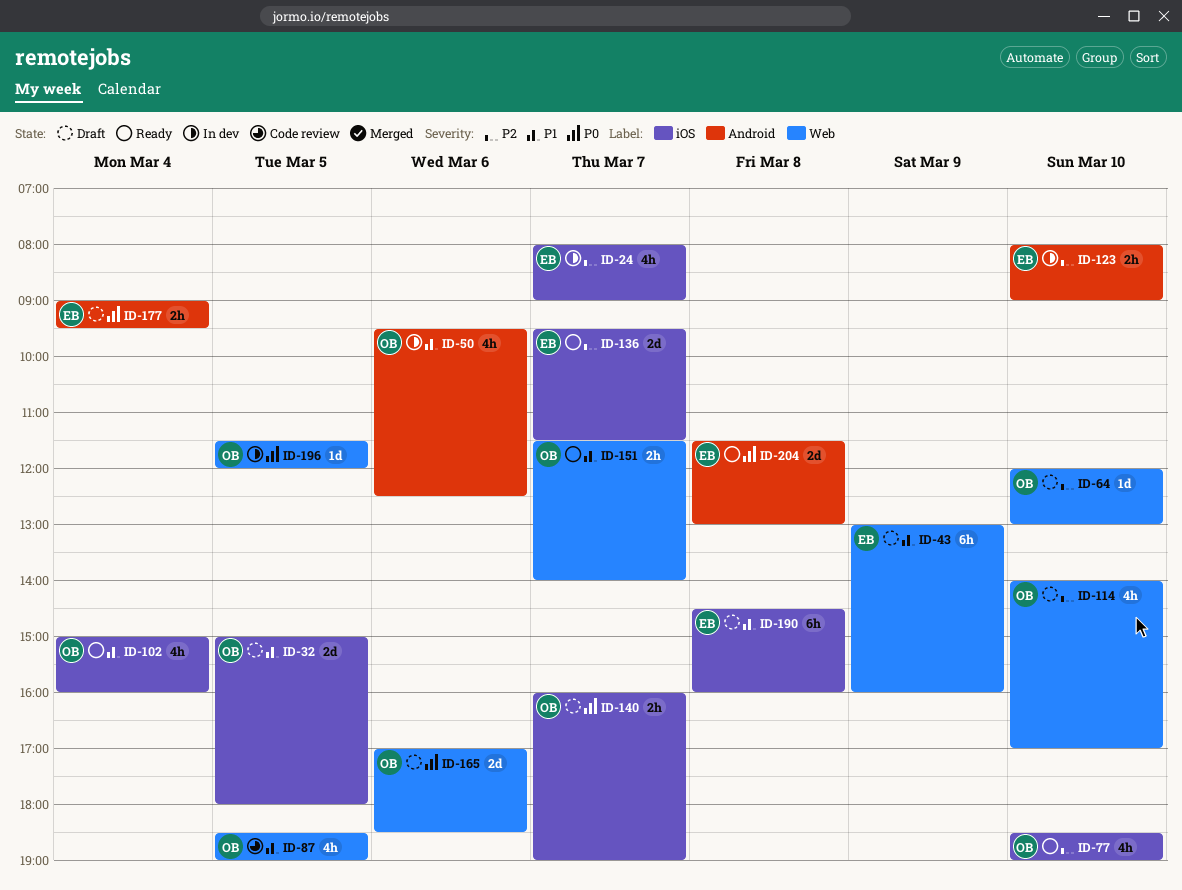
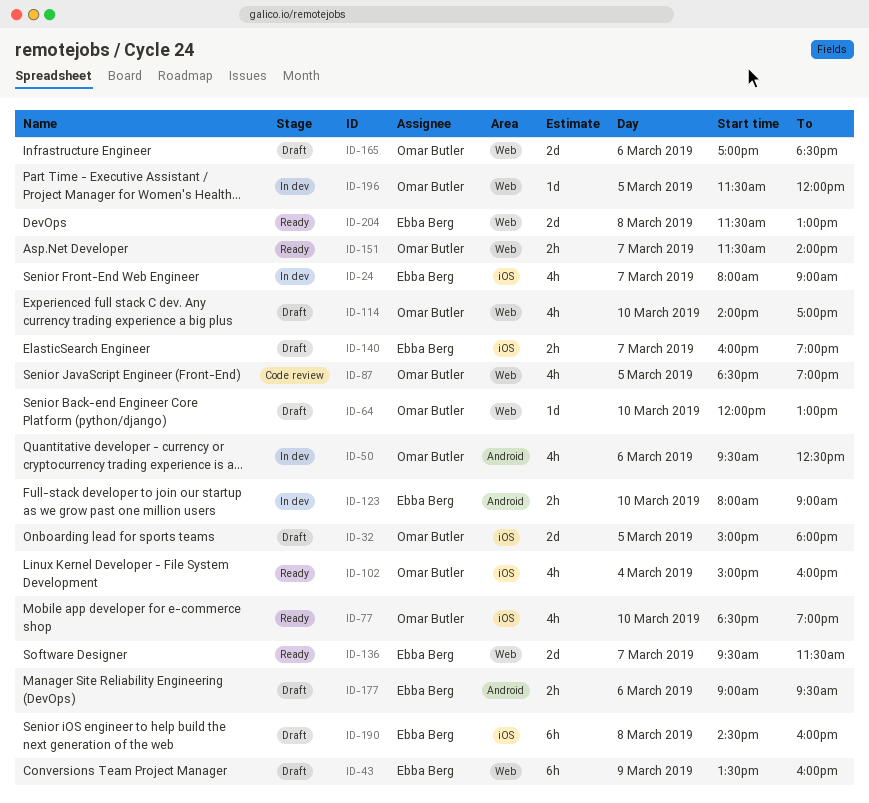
ID-43, begins: 13:00 -> 13:30
ID-136, label: iOS -> Web
ID-140, owner: Omar Butler -> Ebba Berg
ID-177, day: Mar 4 -> Mar 6
ID-204, label: Android -> Web

